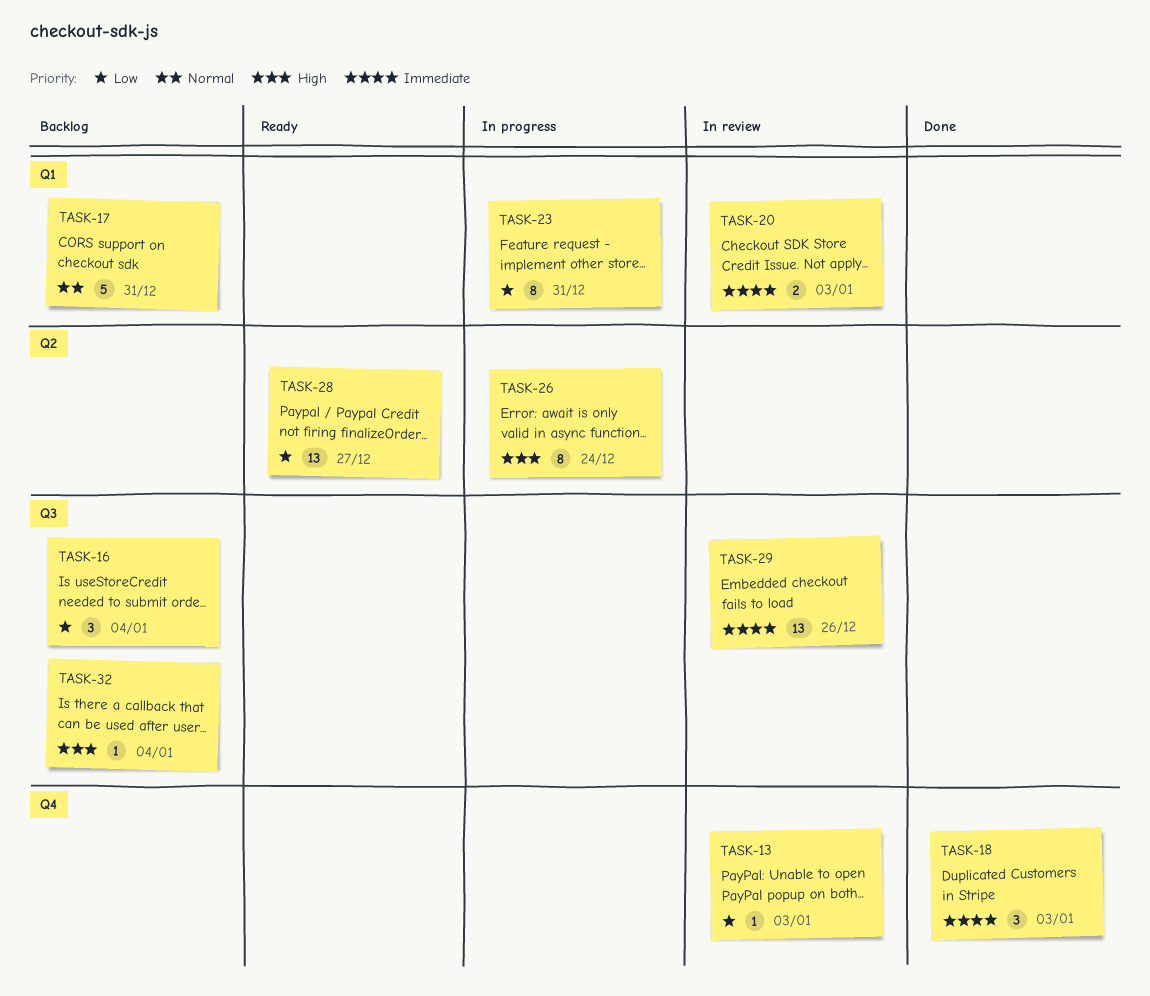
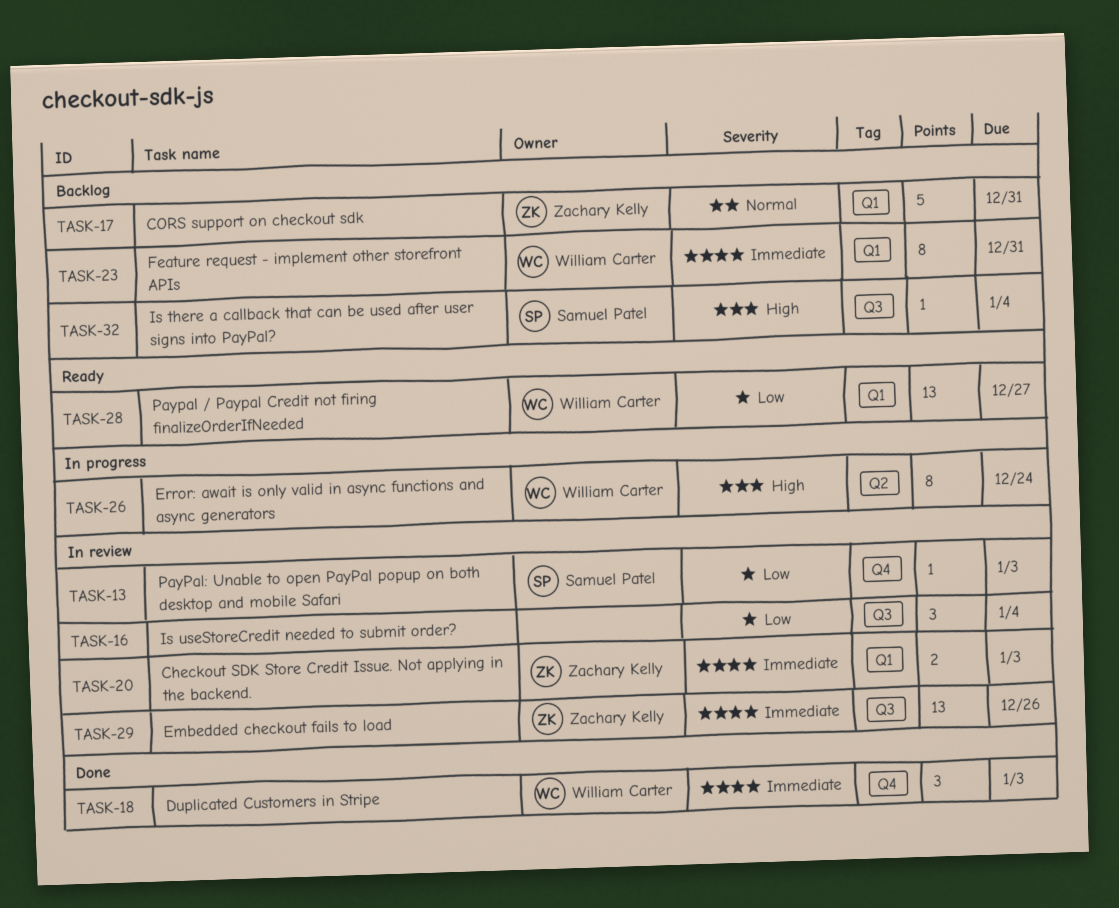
TASK-16, status: Backlog -> In review
TASK-23, status: In progress -> Backlog
TASK-23, priority: Low -> Immediate
TASK-28, label: Q2 -> Q1

